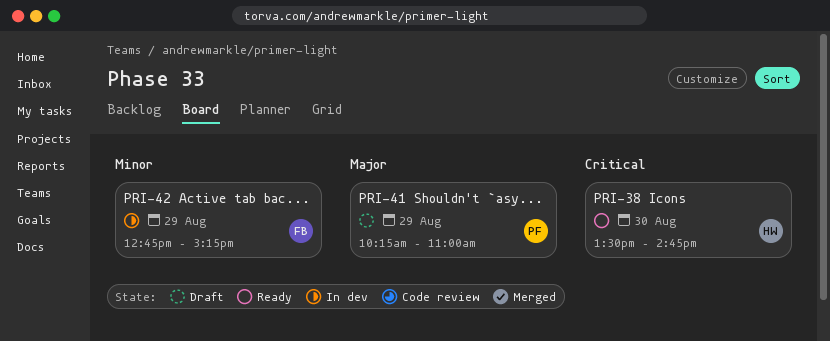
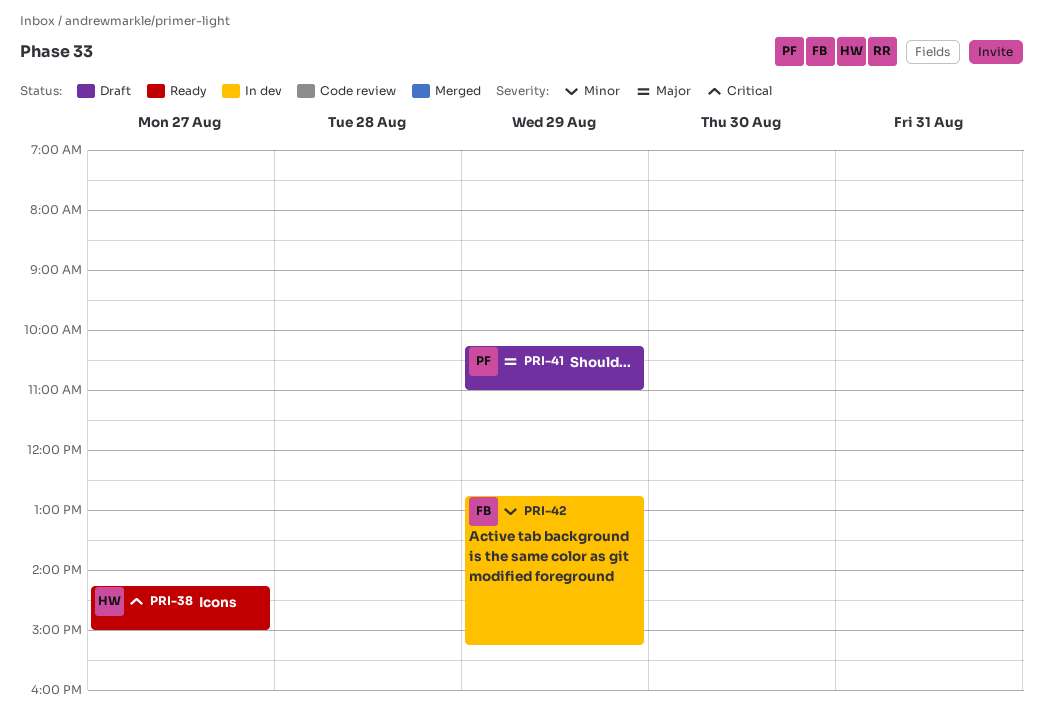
PRI-38, day: Aug 30 -> Aug 27
PRI-38, begins: 13:30 -> 14:15
PRI-38, ends: 14:45 -> 15:00

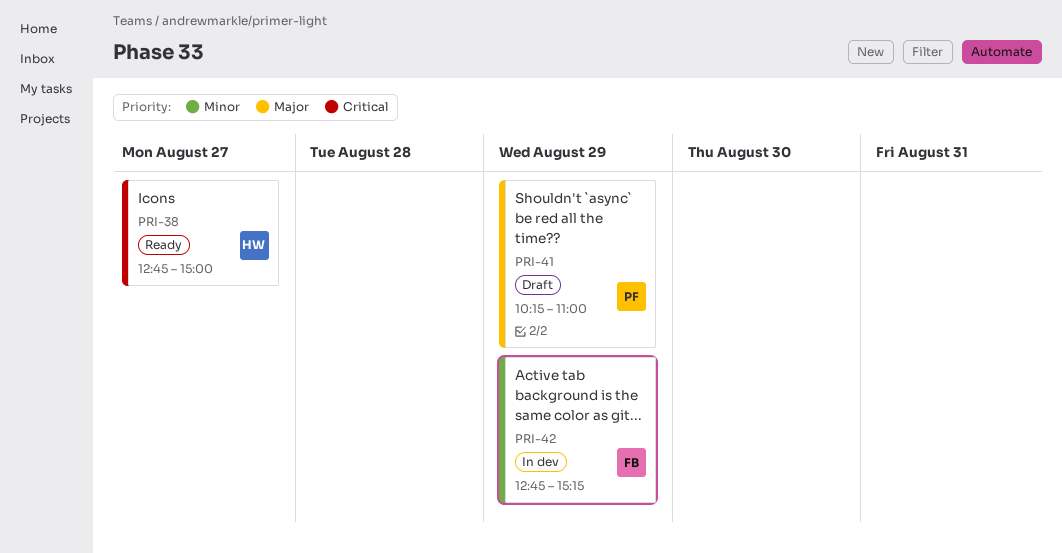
PRI-38, begins: 14:15 -> 12:45

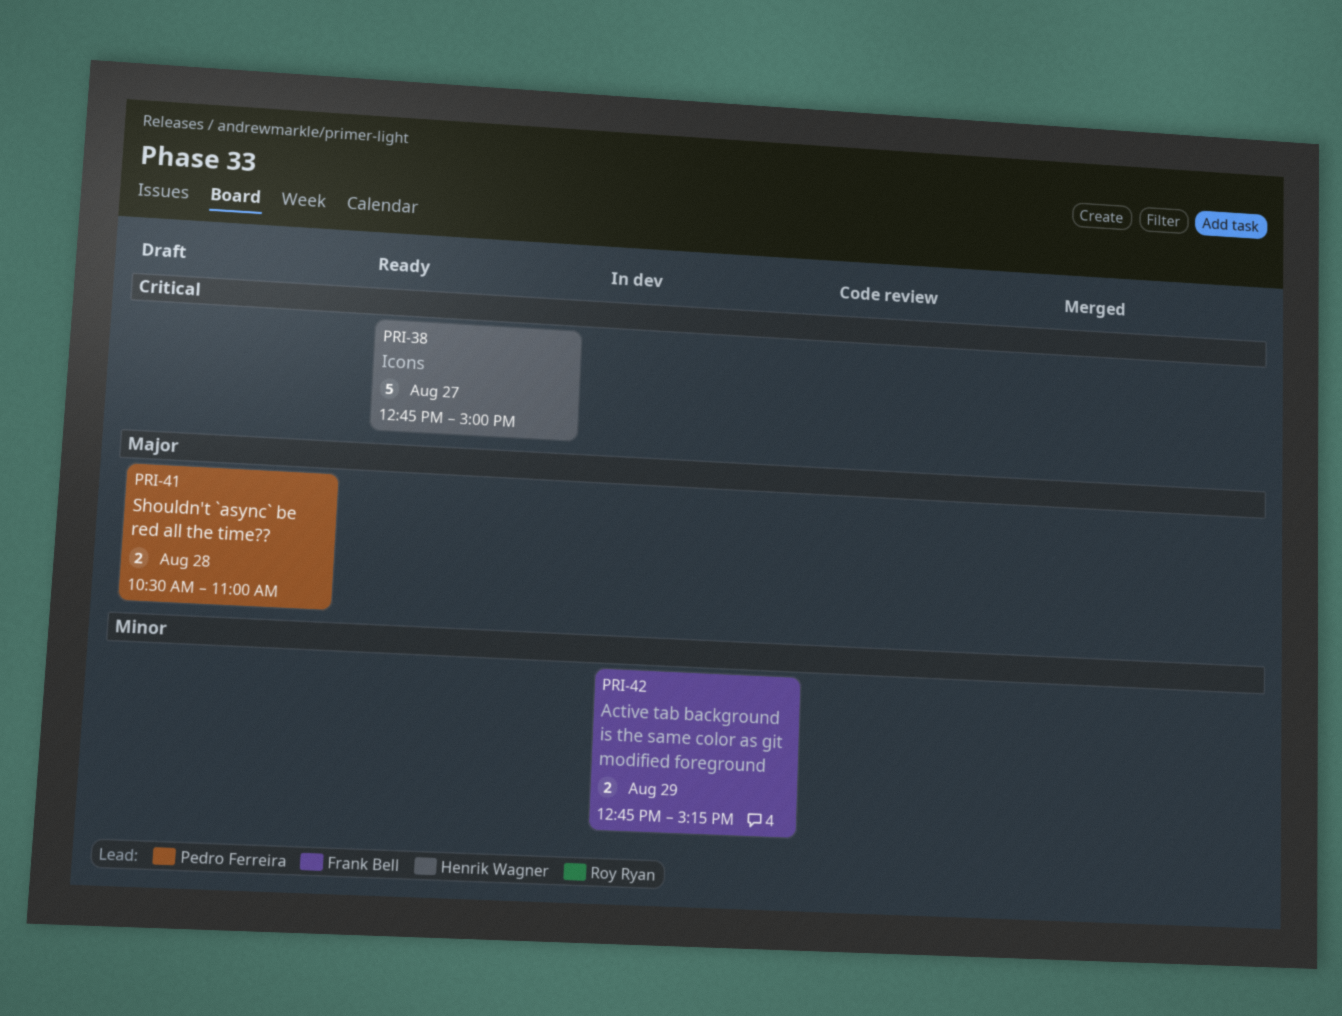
PRI-41, day: Aug 29 -> Aug 28
PRI-41, begins: 10:15 -> 10:30

